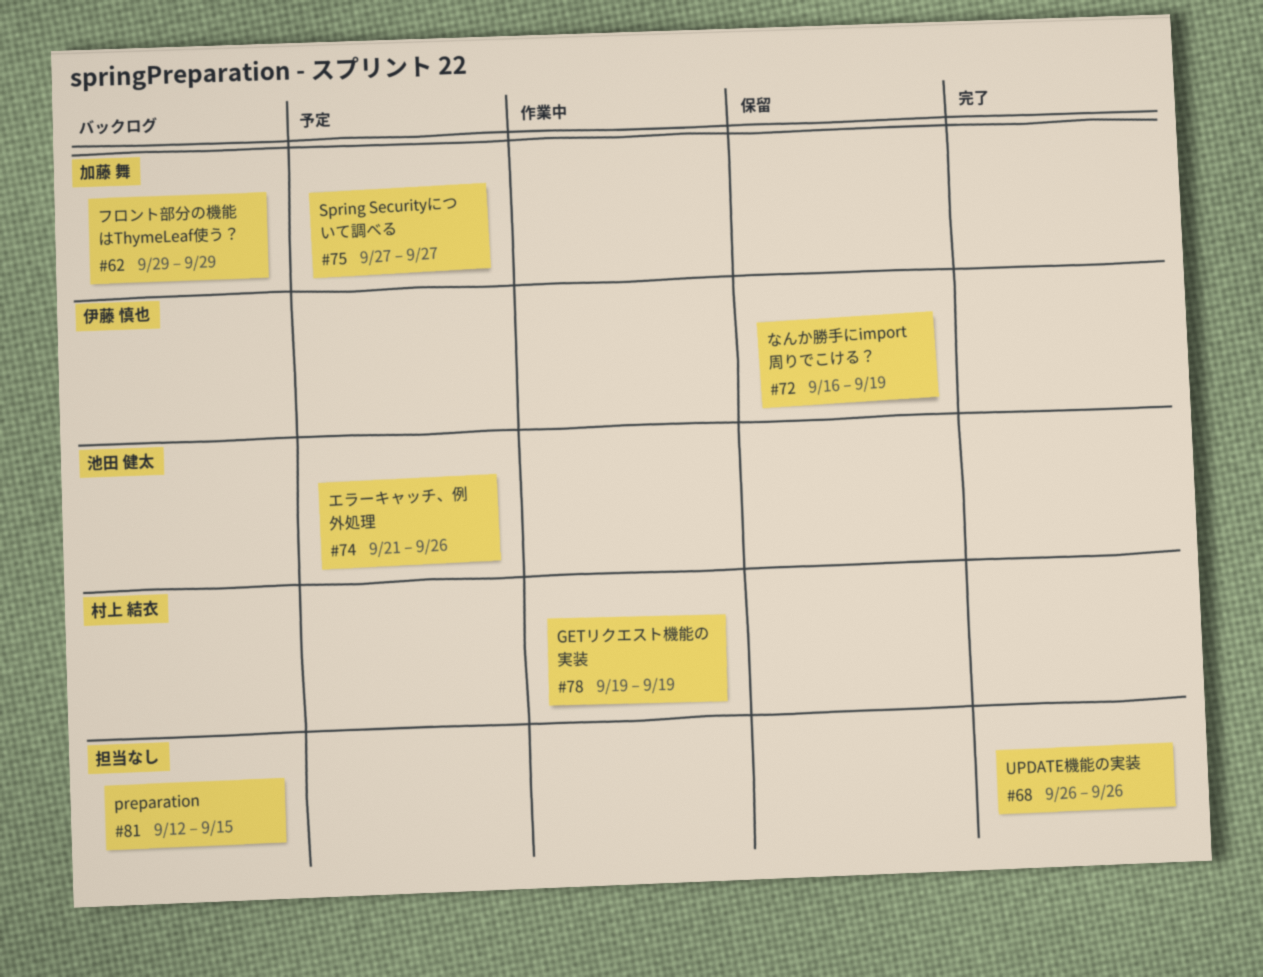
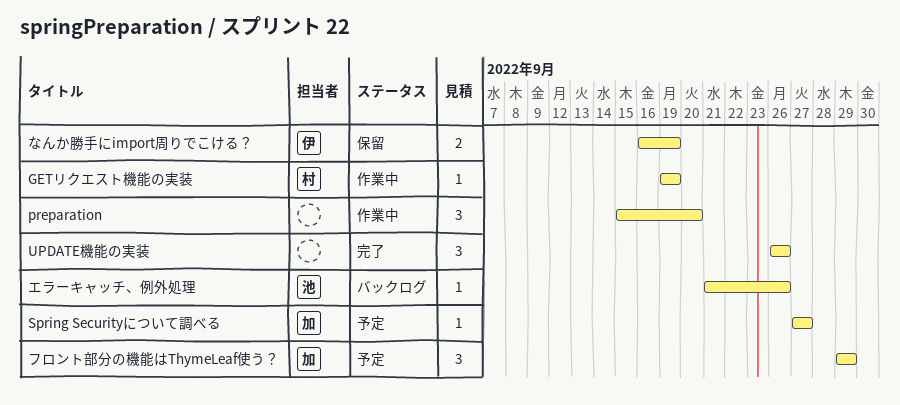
preparation, status: バックログ -> 作業中
preparation, start: Sep 12 -> Sep 15
preparation, due: Sep 15 -> Sep 20
エラーキャッチ、例外処理, status: 予定 -> バックログ
フロント部分の機能はThymeLeaf使う？, status: バックログ -> 予定

